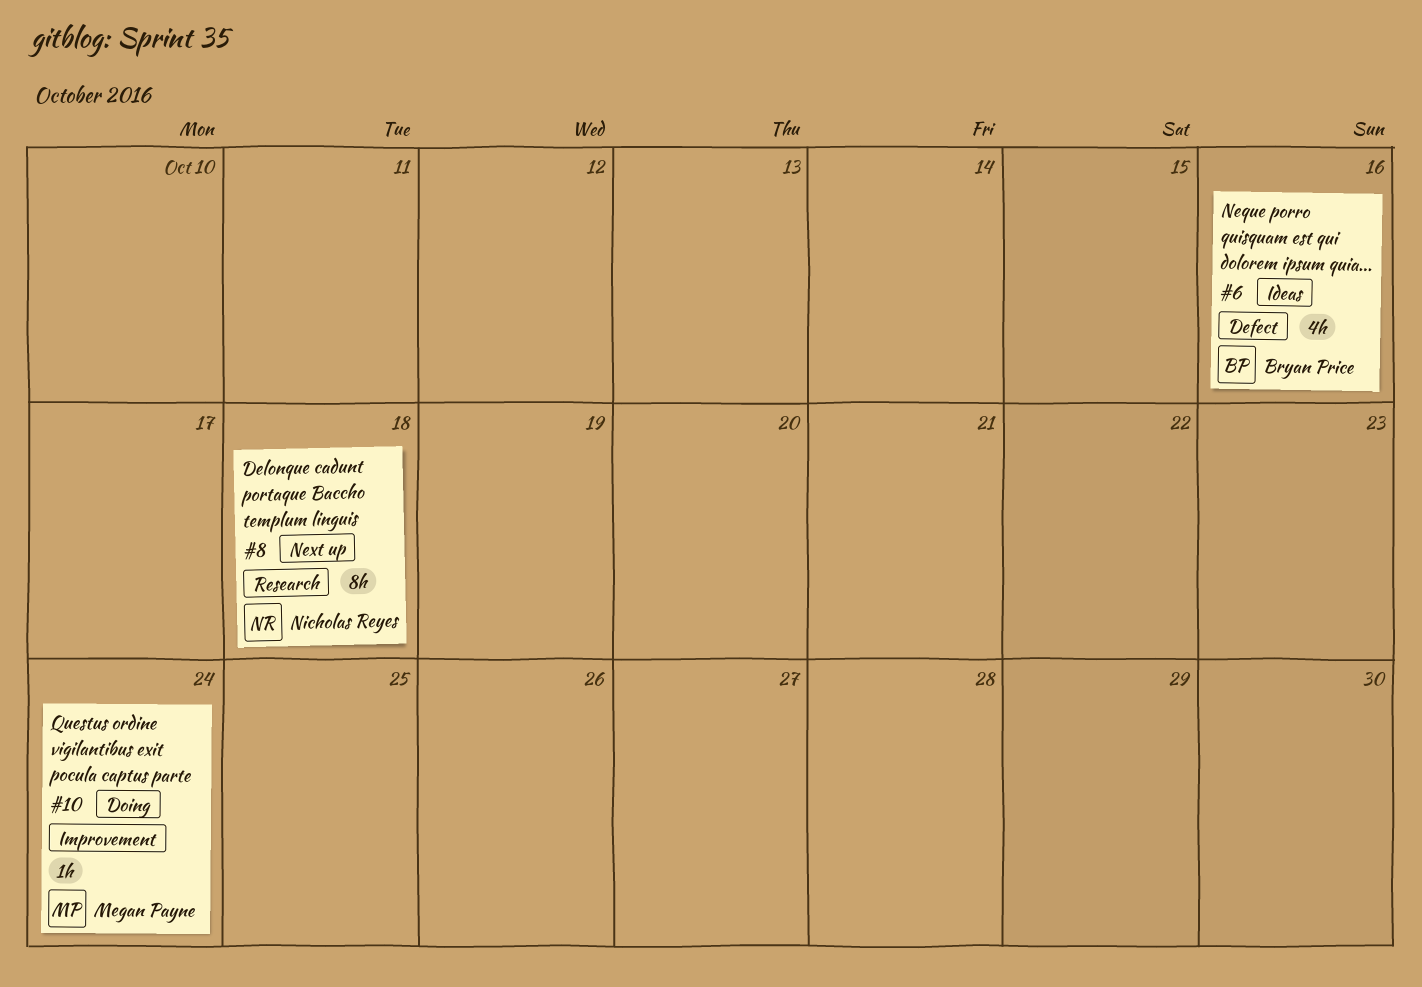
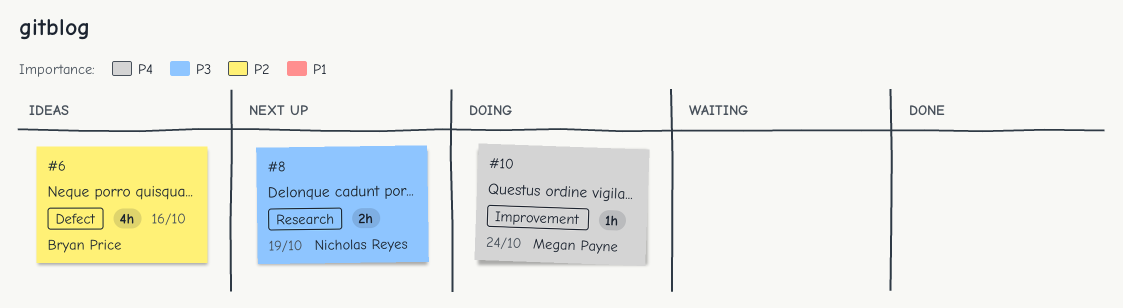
#8, estimate: 8h -> 2h
#8, due: Oct 18 -> Oct 19

